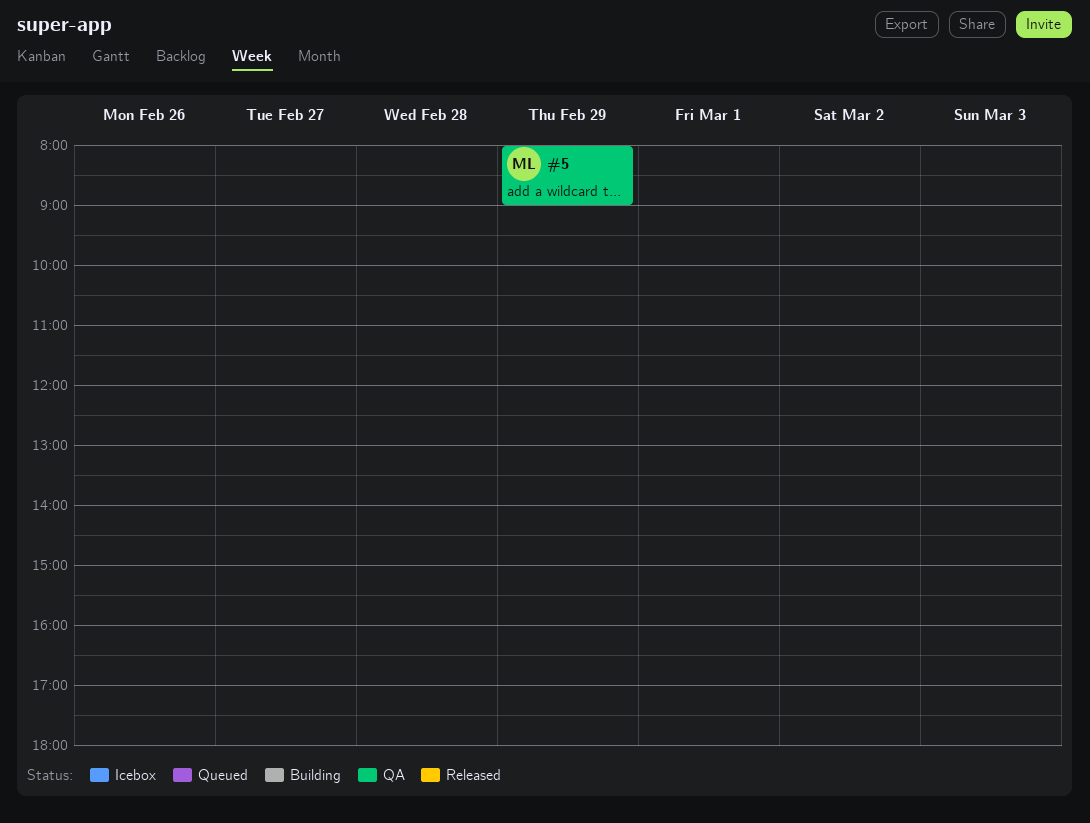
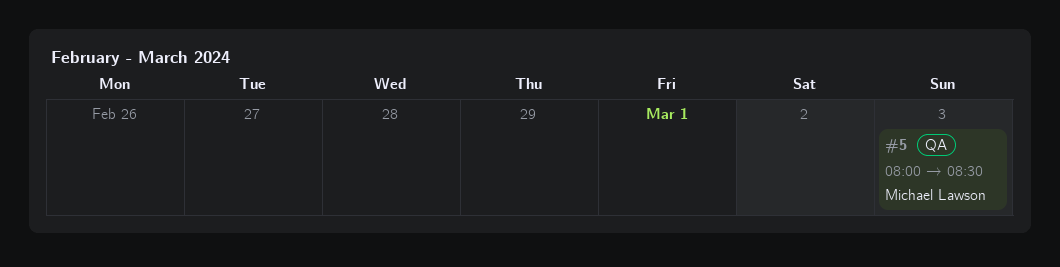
#5, day: Feb 29 -> Mar 3
#5, ends: 09:00 -> 08:30

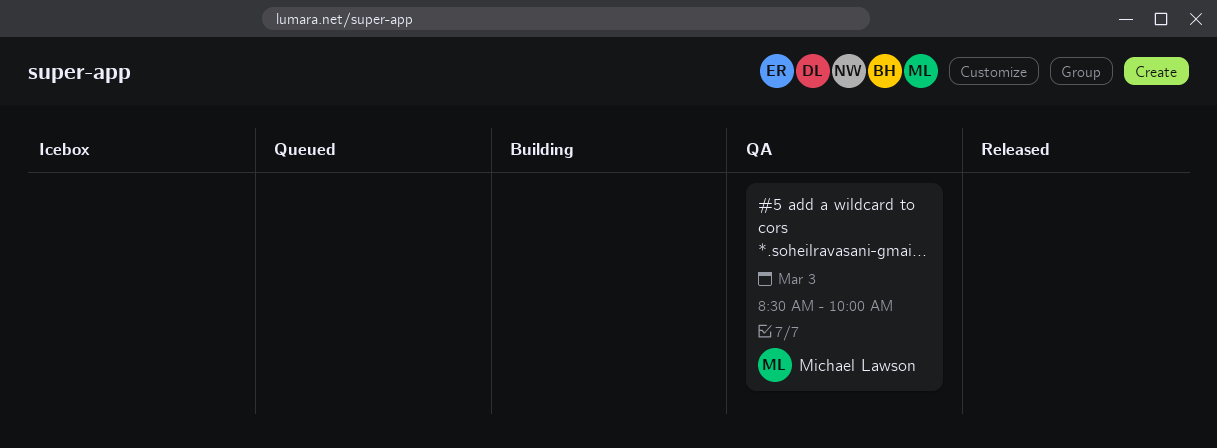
#5, begins: 08:00 -> 08:30
#5, ends: 08:30 -> 10:00

